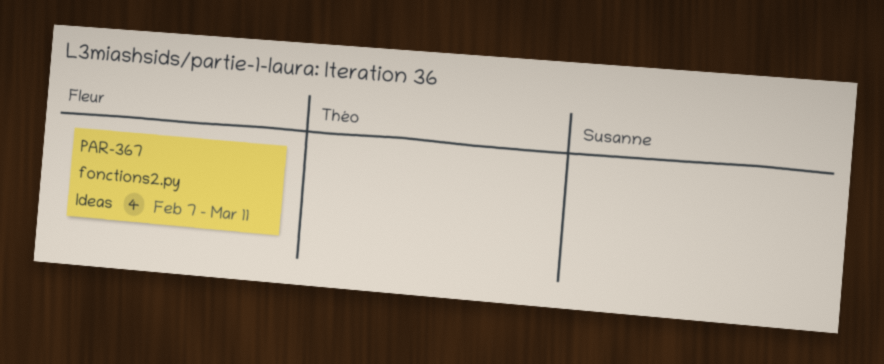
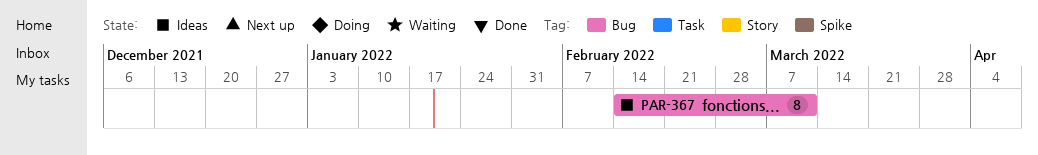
PAR-367, estimate: 4 -> 8
PAR-367, start: Feb 7 -> Feb 14

